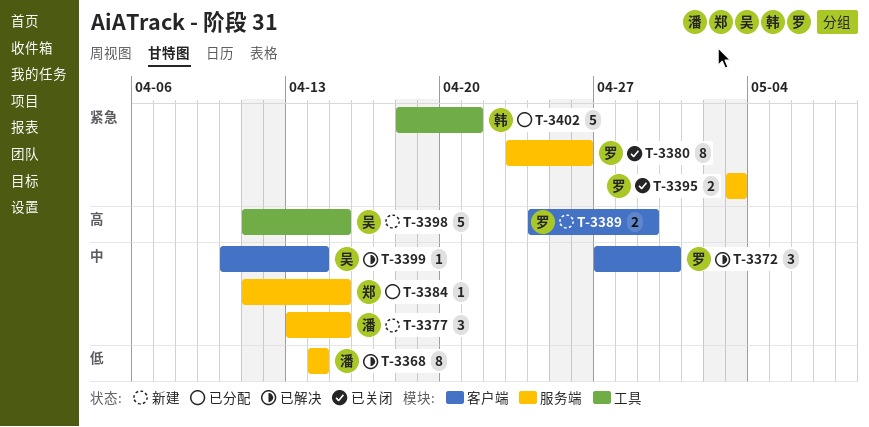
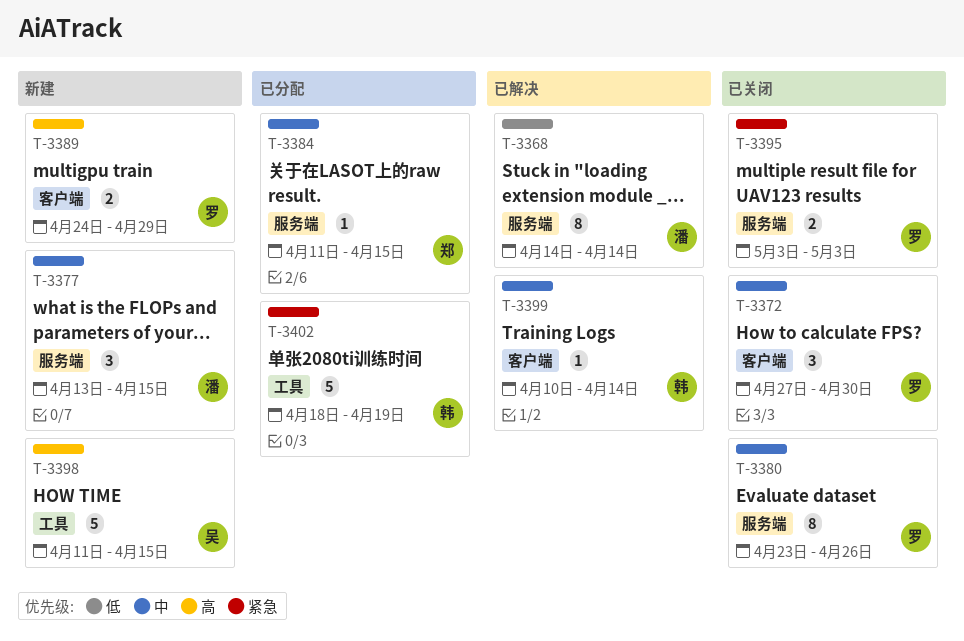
T-3372, status: 已解决 -> 已关闭
T-3380, priority: 紧急 -> 中
T-3399, owner: 吴 -> 韩
T-3402, due: Apr 21 -> Apr 19

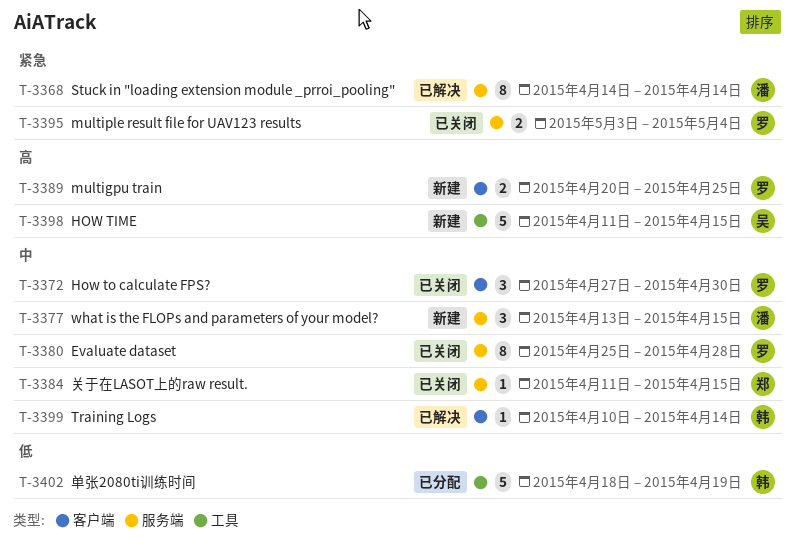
T-3368, priority: 低 -> 紧急
T-3380, start: Apr 23 -> Apr 25
T-3380, due: Apr 26 -> Apr 28
T-3384, status: 已分配 -> 已关闭
T-3389, start: Apr 24 -> Apr 20
T-3389, due: Apr 29 -> Apr 25
T-3395, due: May 3 -> May 4
T-3402, priority: 紧急 -> 低

